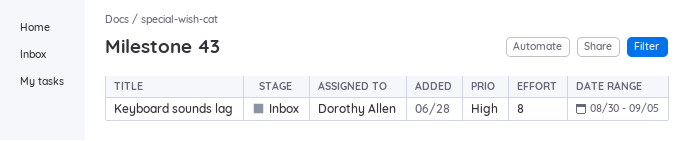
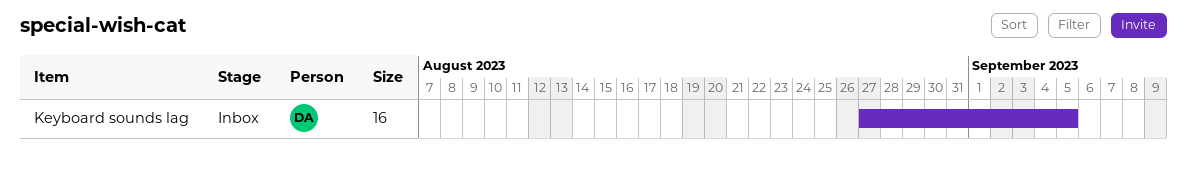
Keyboard sounds lag, estimate: 8 -> 16
Keyboard sounds lag, start: Aug 30 -> Aug 27

